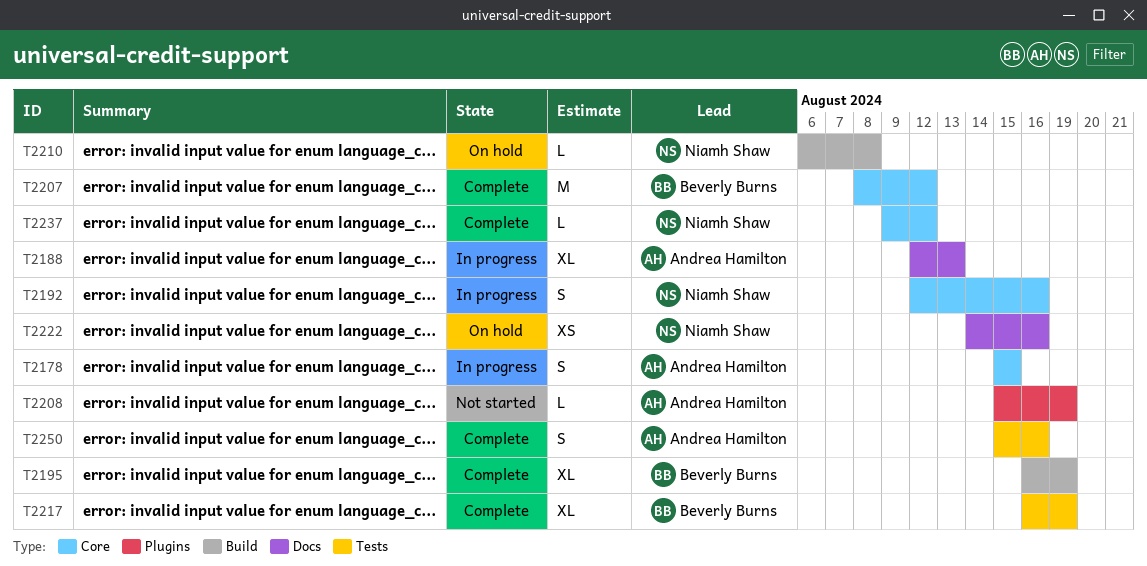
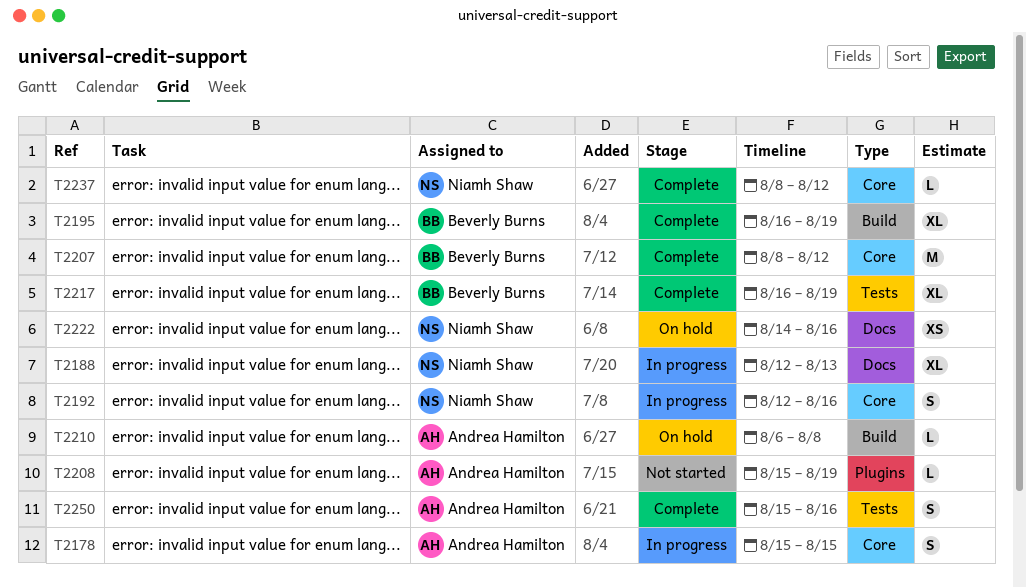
T2188, owner: Andrea Hamilton -> Niamh Shaw
T2210, owner: Niamh Shaw -> Andrea Hamilton
T2237, start: Aug 9 -> Aug 8

